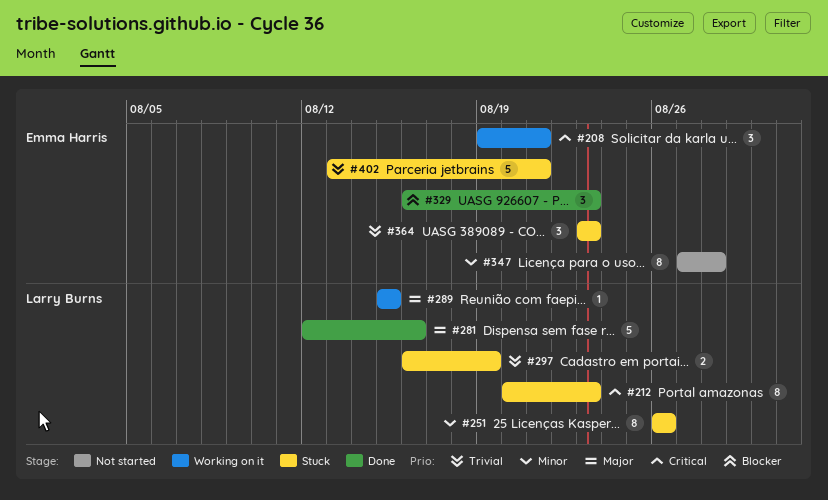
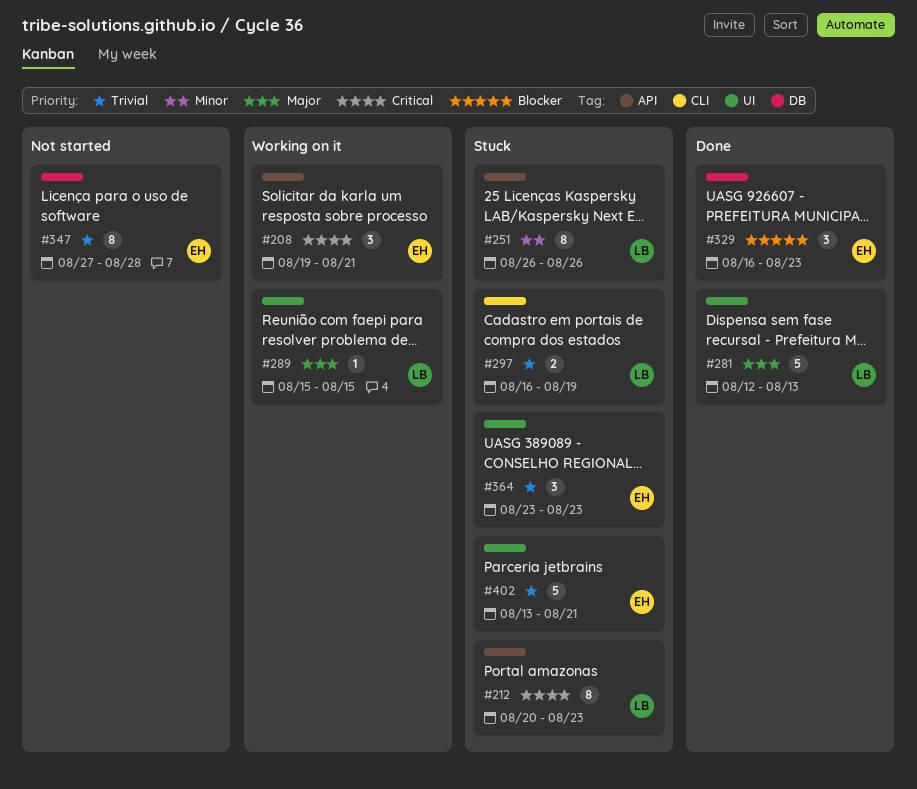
#281, due: Aug 16 -> Aug 13
#347, priority: Minor -> Trivial

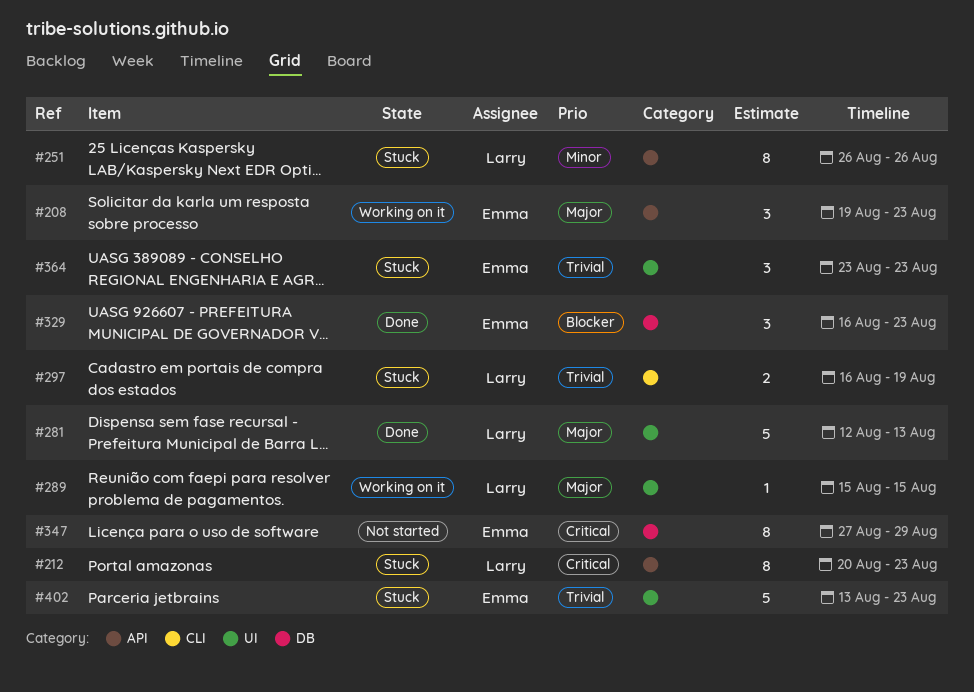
#208, priority: Critical -> Major
#208, due: Aug 21 -> Aug 23
#347, priority: Trivial -> Critical
#347, due: Aug 28 -> Aug 29
#402, due: Aug 21 -> Aug 23

